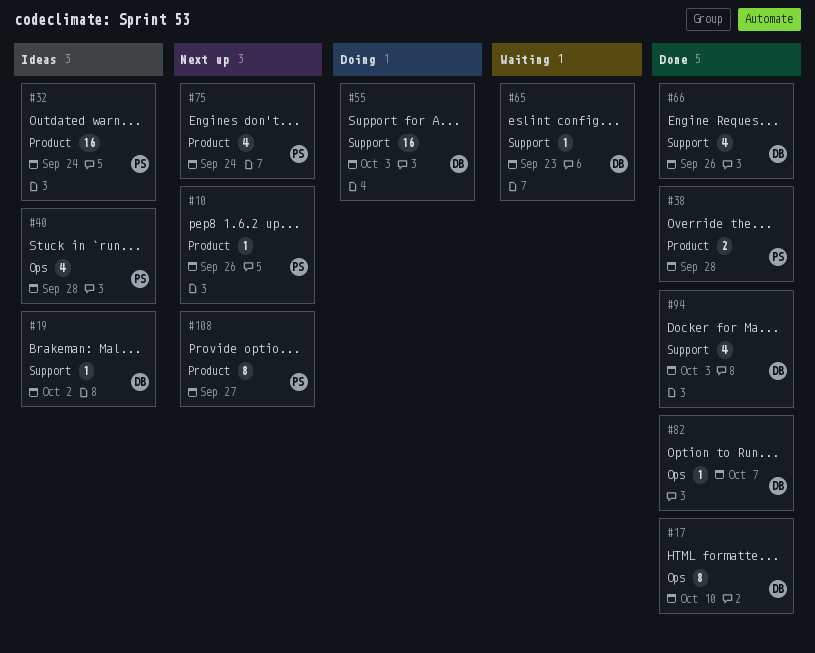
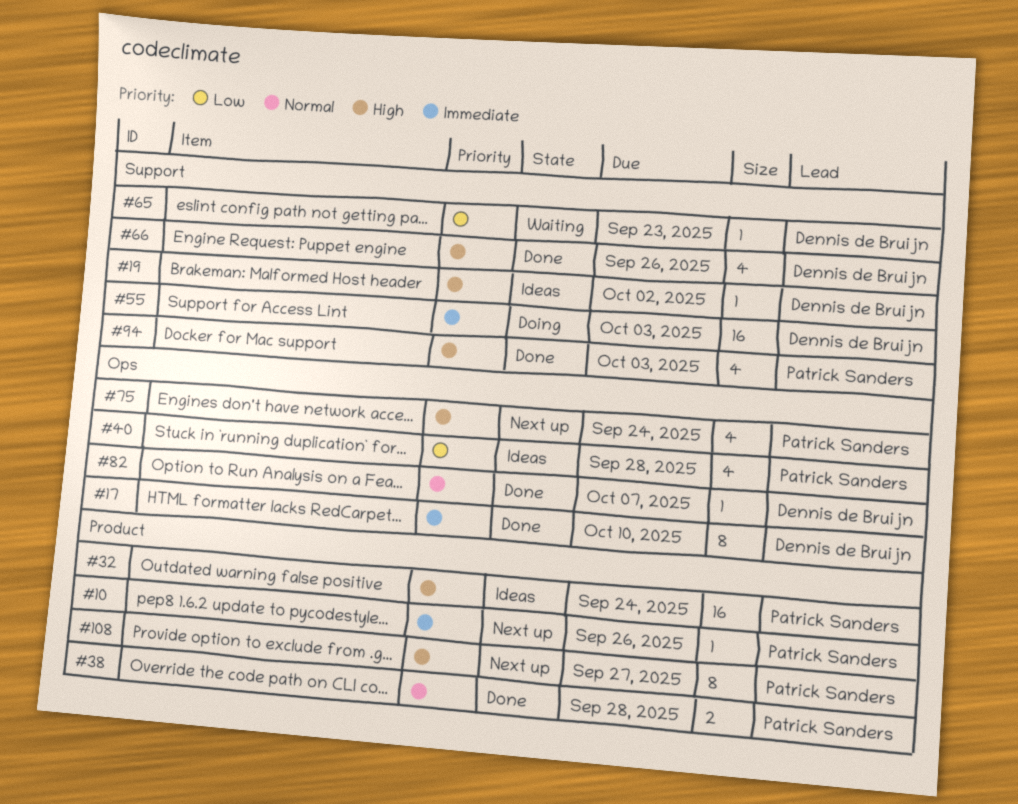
#75, label: Product -> Ops
#94, owner: Dennis de Bruijn -> Patrick Sanders

